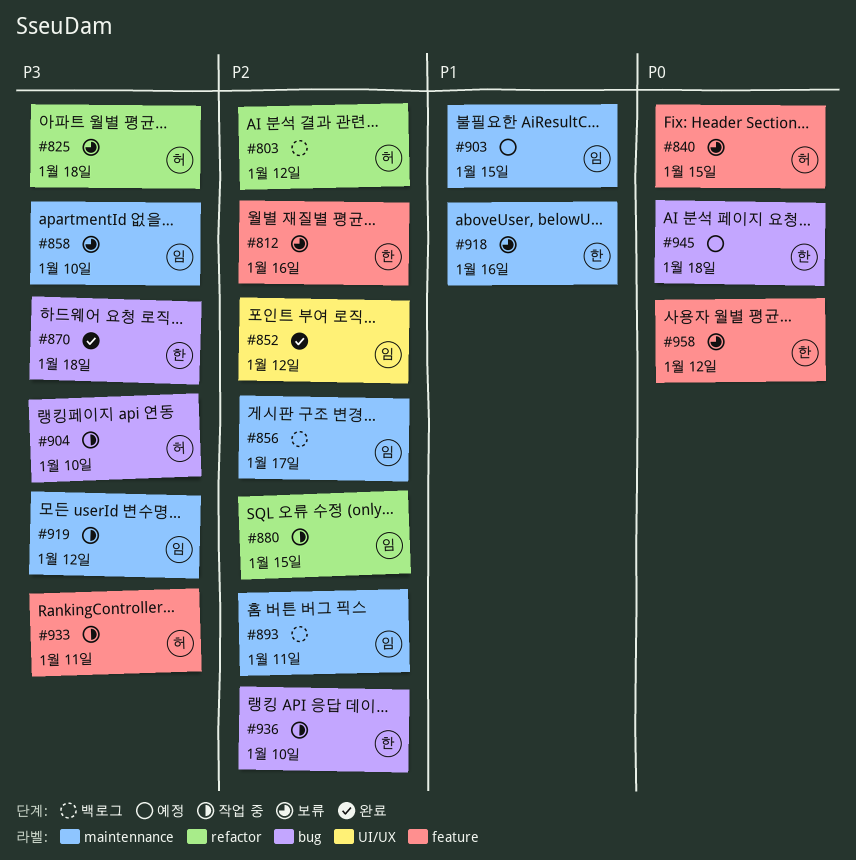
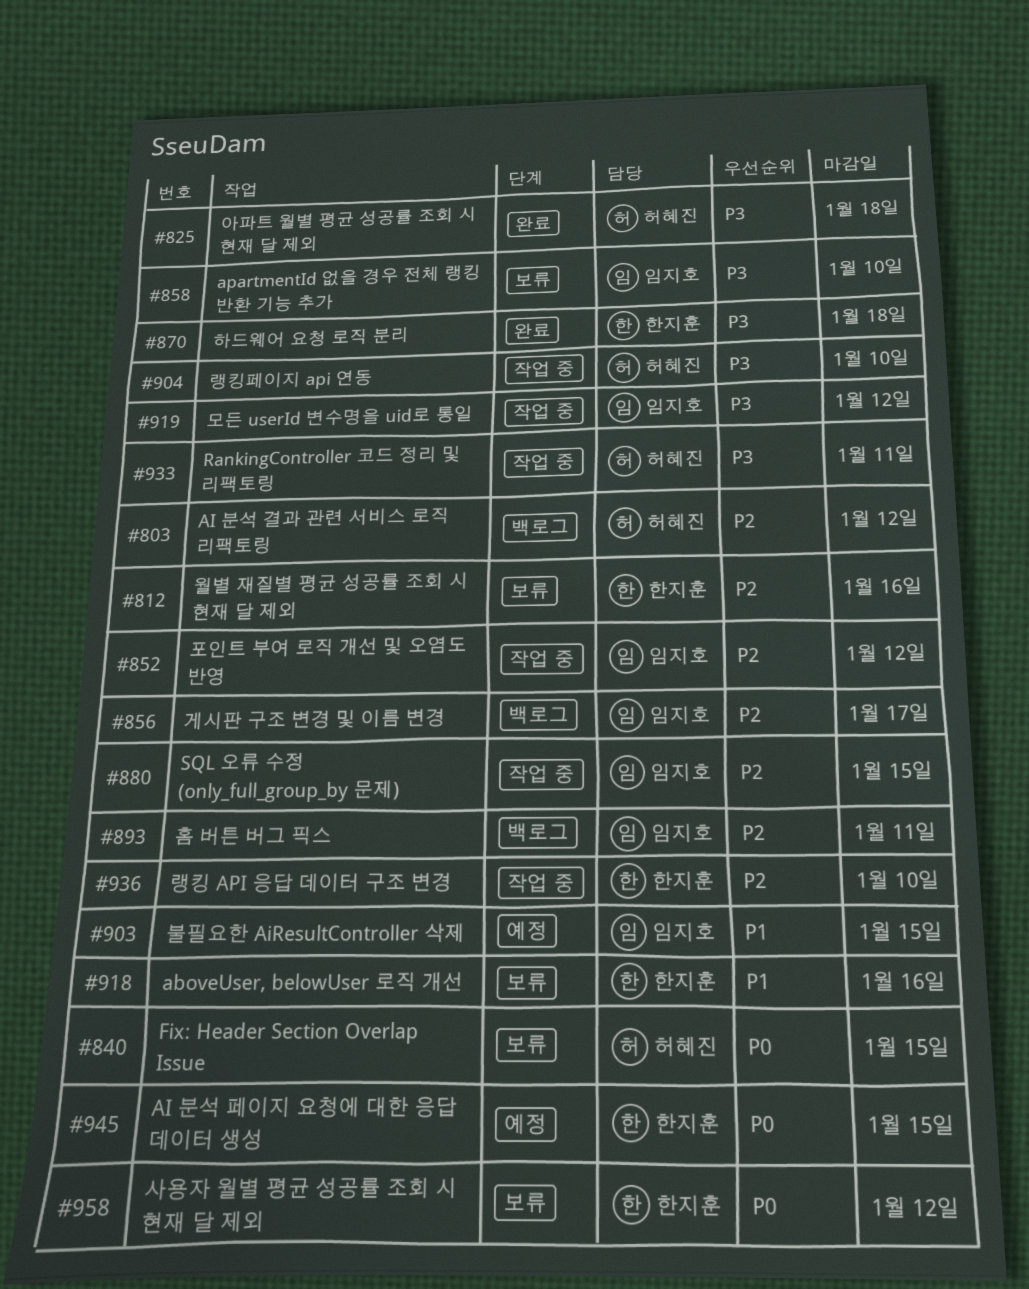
#825, status: 보류 -> 완료
#852, status: 완료 -> 작업 중
#945, due: Jan 18 -> Jan 15

